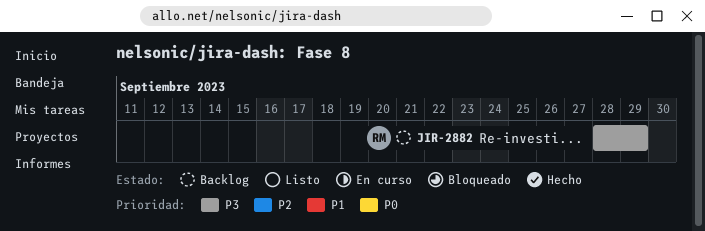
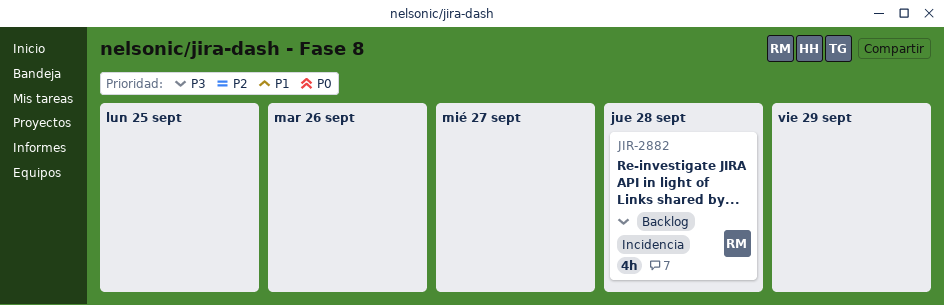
JIR-2882, due: Sep 29 -> Sep 28

